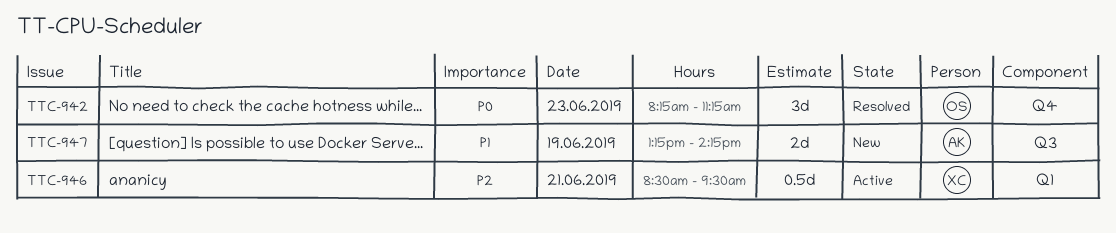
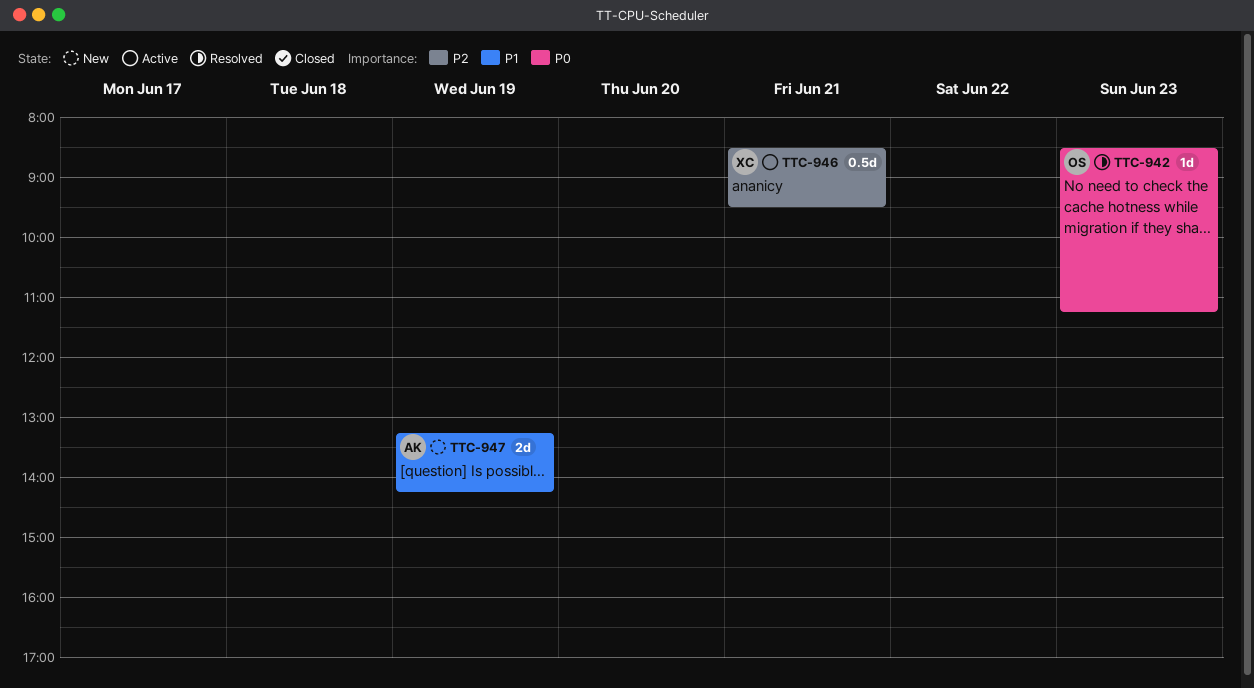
TTC-942, estimate: 3d -> 1d
TTC-942, begins: 08:15 -> 08:30

